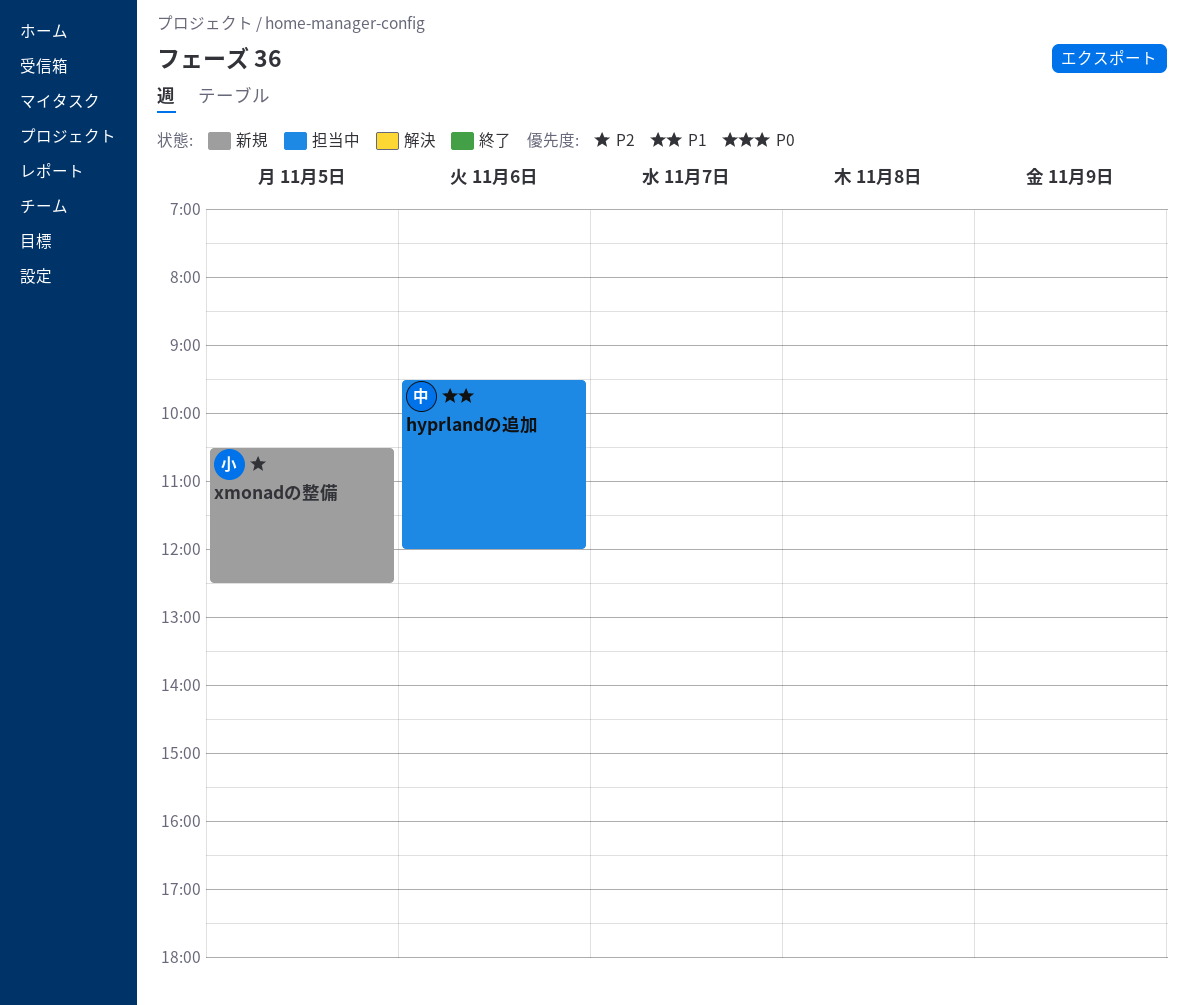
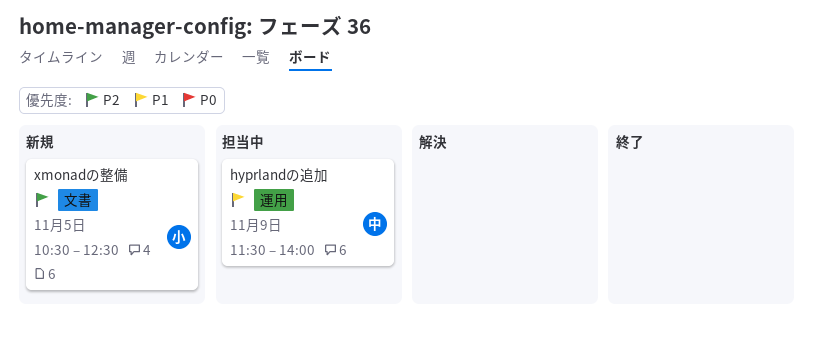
hyprlandの追加, day: Nov 6 -> Nov 9
hyprlandの追加, begins: 09:30 -> 11:30
hyprlandの追加, ends: 12:00 -> 14:00

